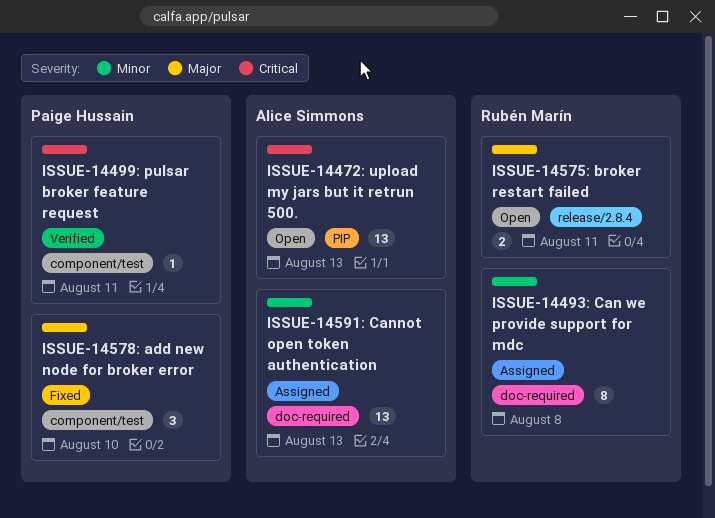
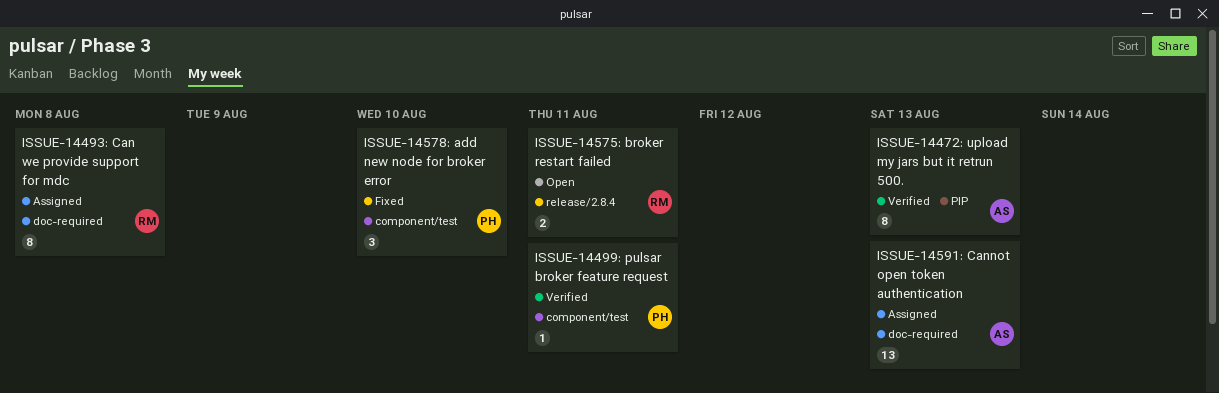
ISSUE-14472: upload my jars but it retrun 500., status: Open -> Verified
ISSUE-14472: upload my jars but it retrun 500., estimate: 13 -> 8

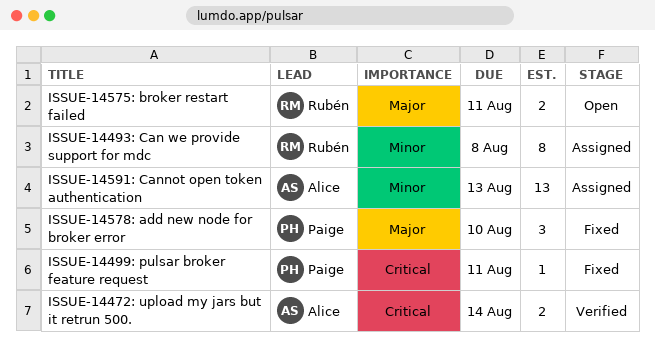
ISSUE-14472: upload my jars but it retrun 500., estimate: 8 -> 2
ISSUE-14472: upload my jars but it retrun 500., due: Aug 13 -> Aug 14
ISSUE-14499: pulsar broker feature request, status: Verified -> Fixed

